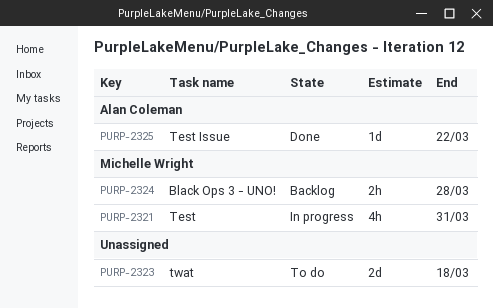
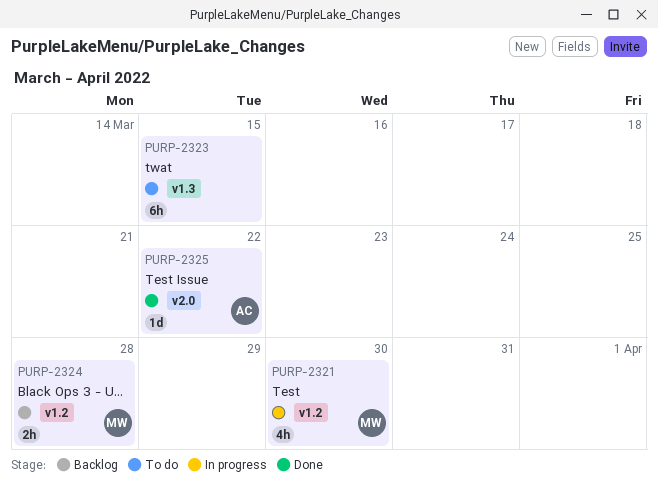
PURP-2321, due: Mar 31 -> Mar 30
PURP-2323, estimate: 2d -> 6h
PURP-2323, due: Mar 18 -> Mar 15

